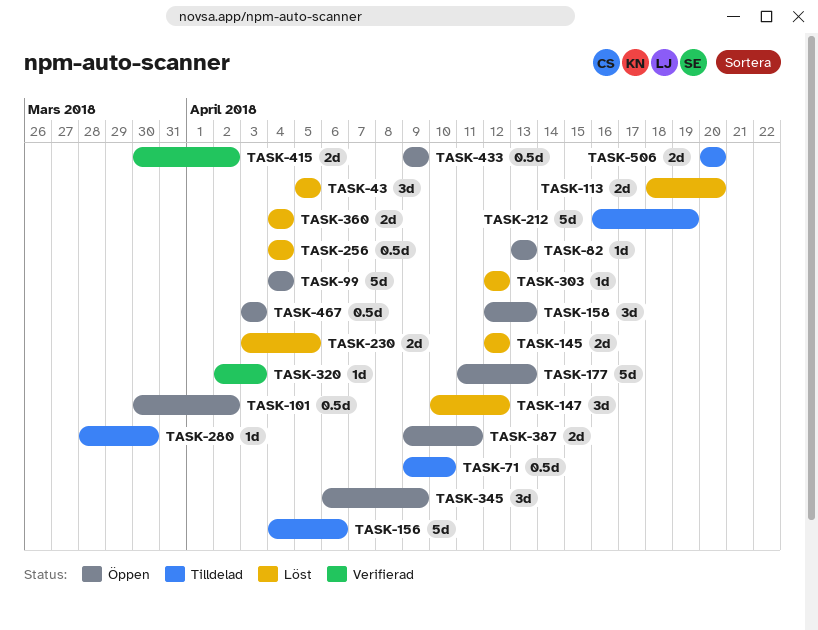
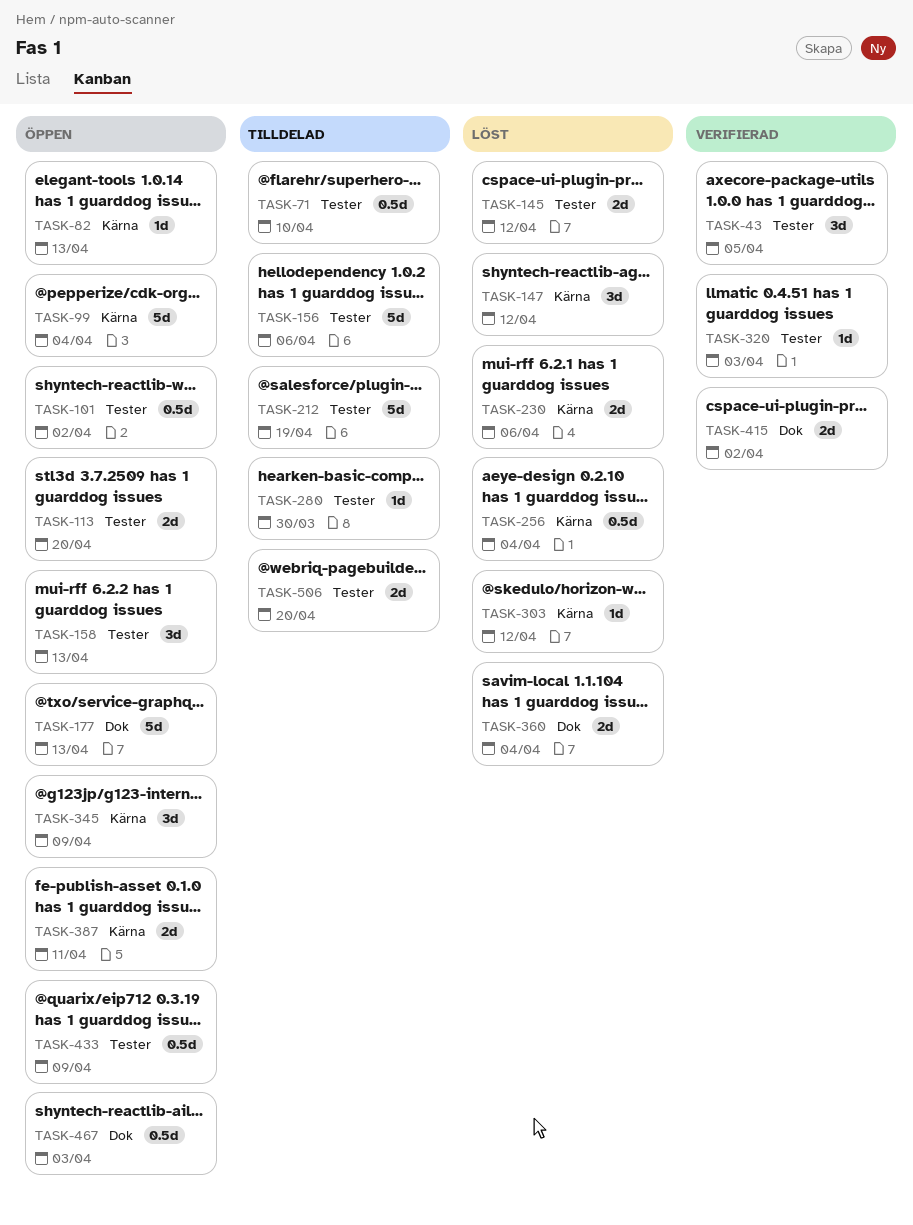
TASK-43, status: Löst -> Verifierad
TASK-113, status: Löst -> Öppen
TASK-230, due: Apr 5 -> Apr 6

